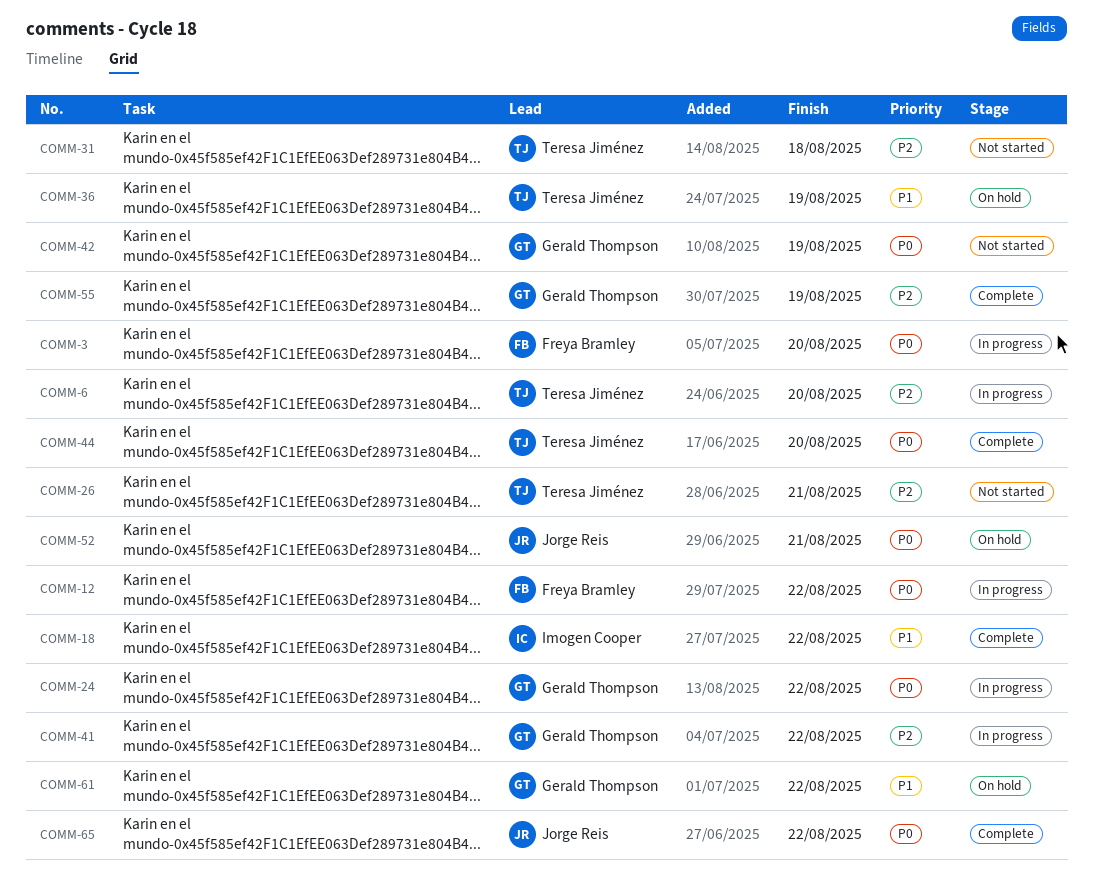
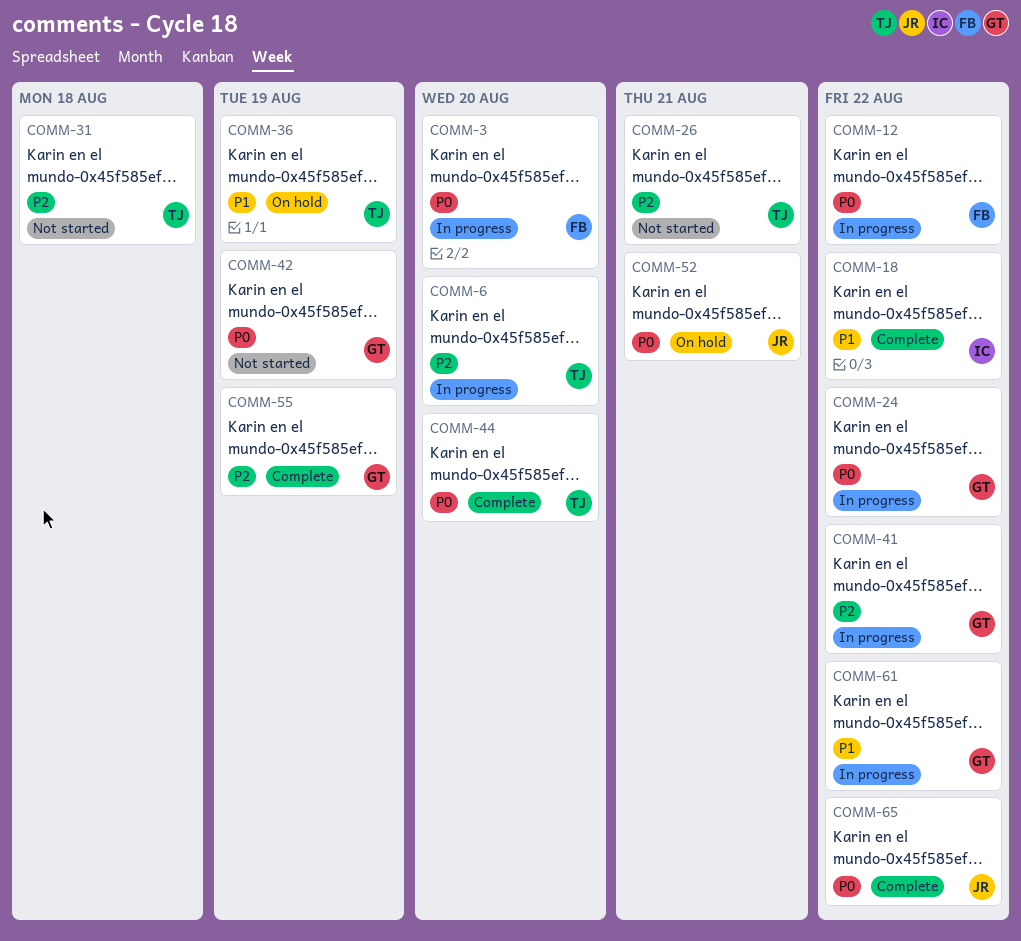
COMM-61, status: On hold -> In progress

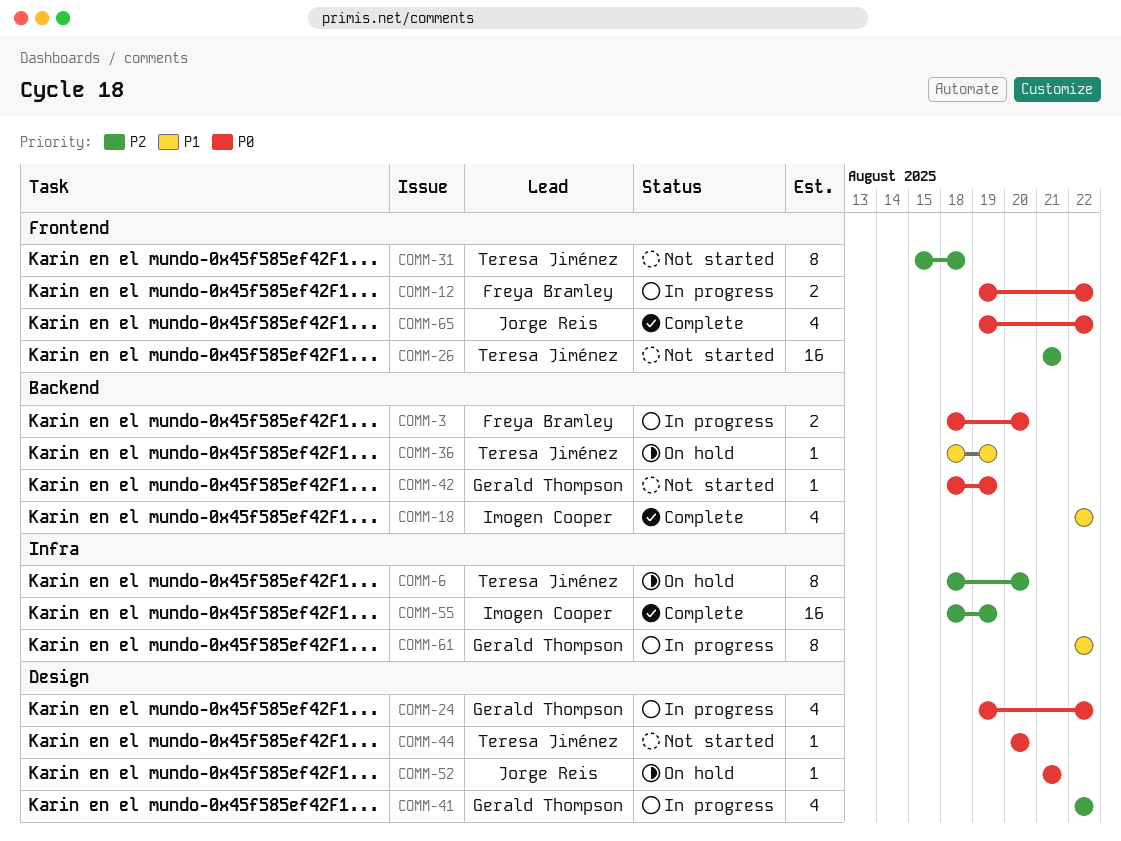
COMM-6, status: In progress -> On hold
COMM-44, status: Complete -> Not started
COMM-55, owner: Gerald Thompson -> Imogen Cooper

